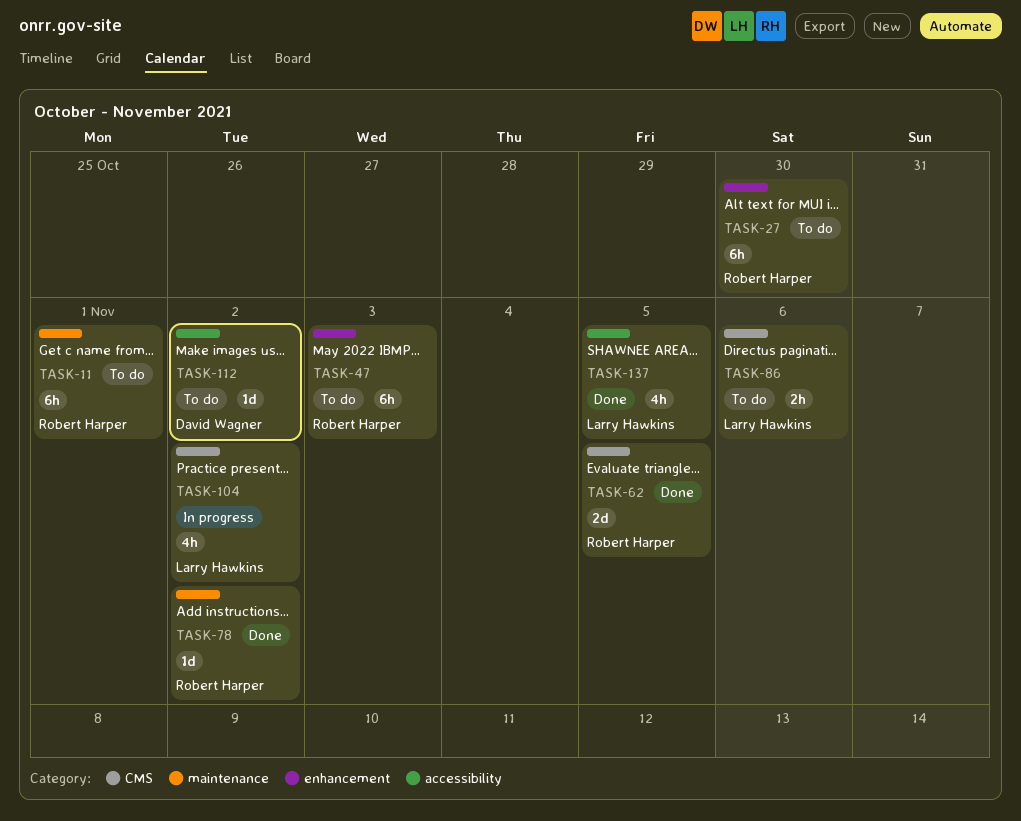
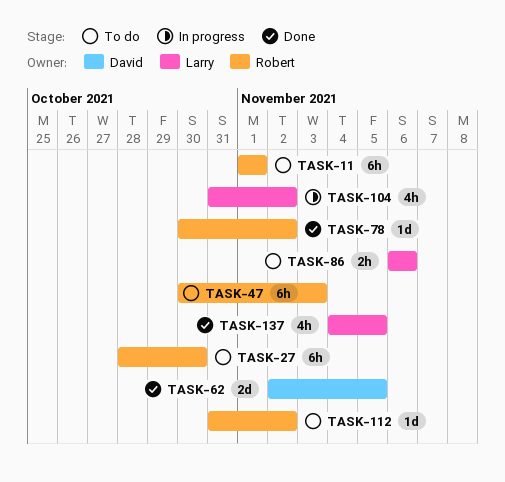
TASK-62, owner: Robert Harper -> David Wagner
TASK-112, owner: David Wagner -> Robert Harper

